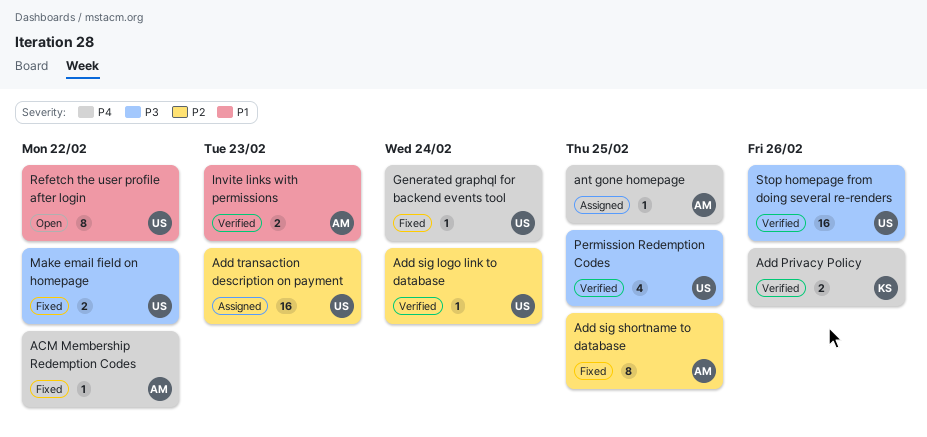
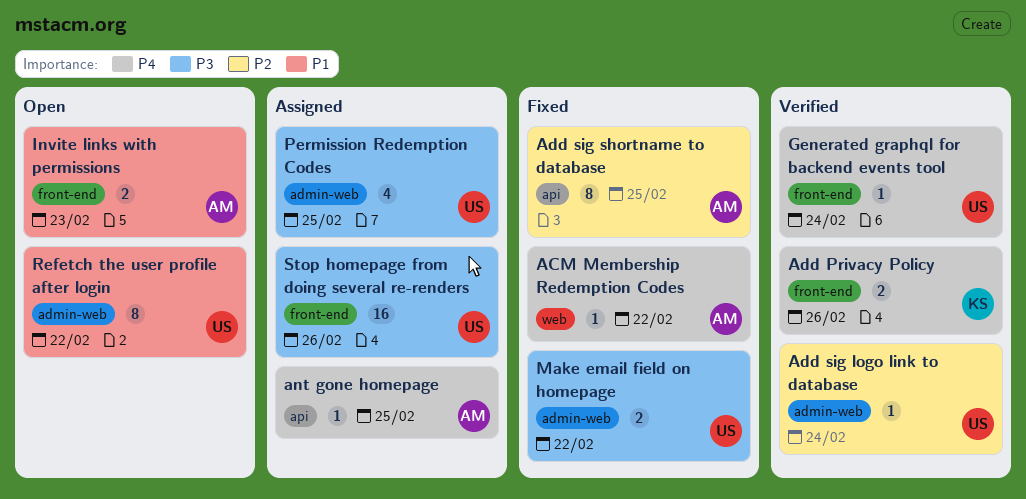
Add transaction description on payment: present -> none
Generated graphql for backend events tool, status: Fixed -> Verified
Invite links with permissions, status: Verified -> Open
Permission Redemption Codes, status: Verified -> Assigned
Stop homepage from doing several re-renders, status: Verified -> Assigned

